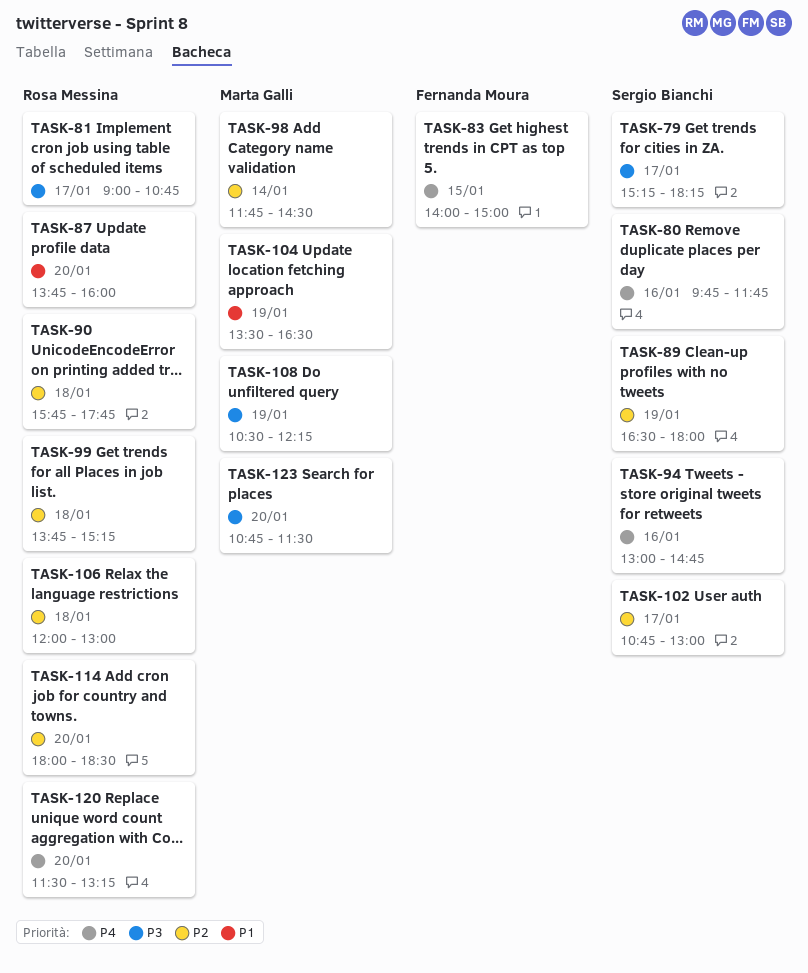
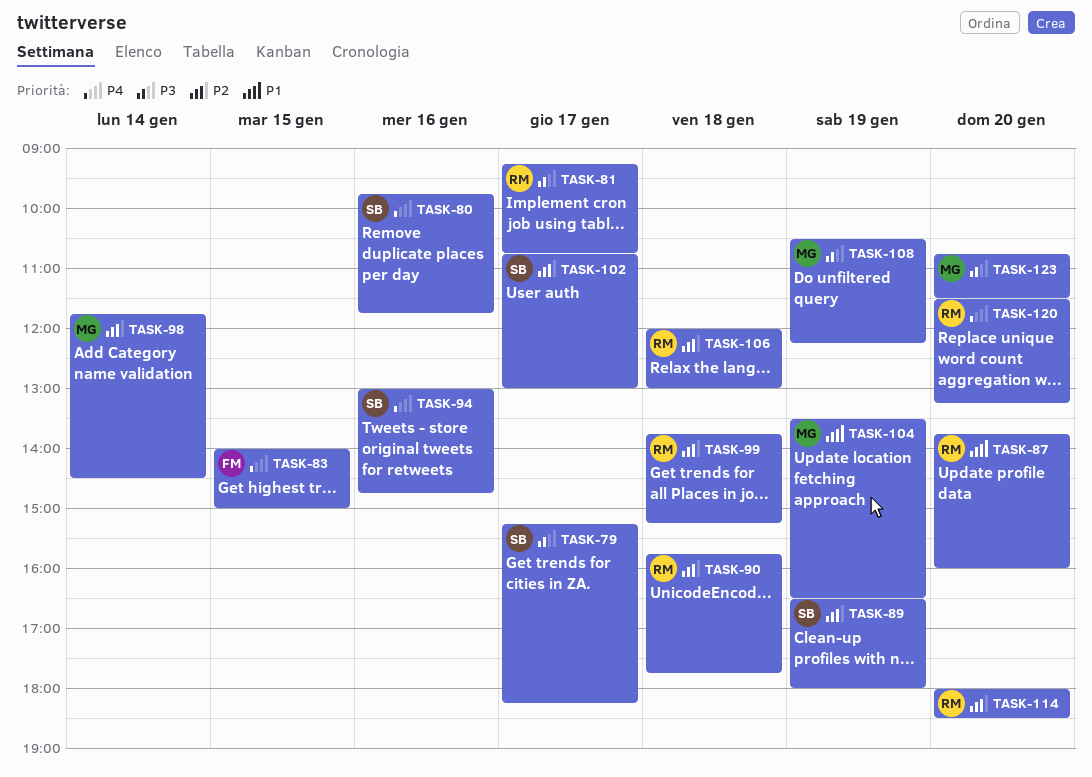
TASK-81, begins: 09:00 -> 09:15

